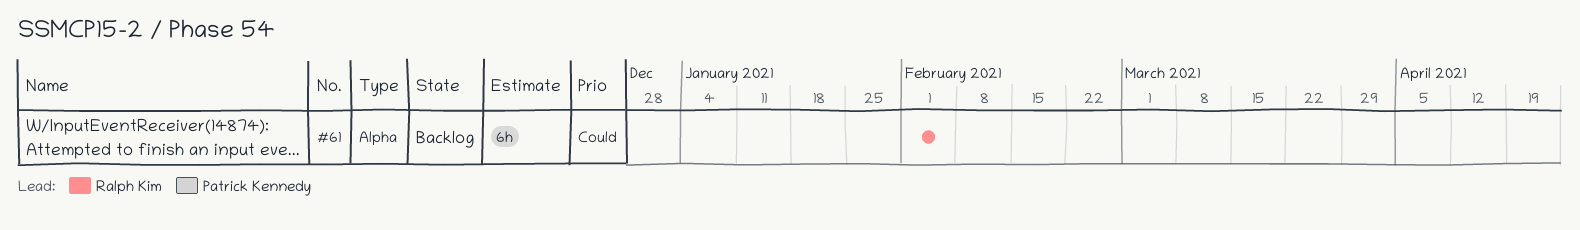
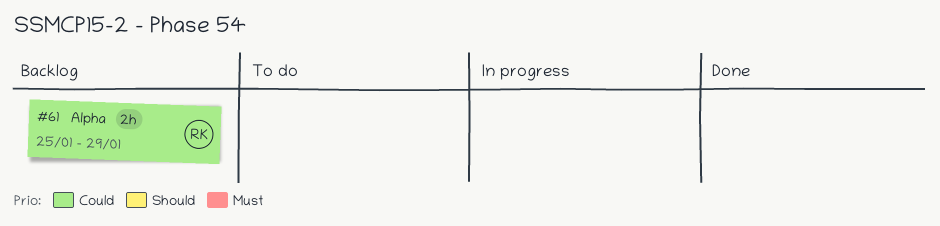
#61, estimate: 6h -> 2h
#61, start: Feb 1 -> Jan 25
#61, due: Feb 5 -> Jan 29

